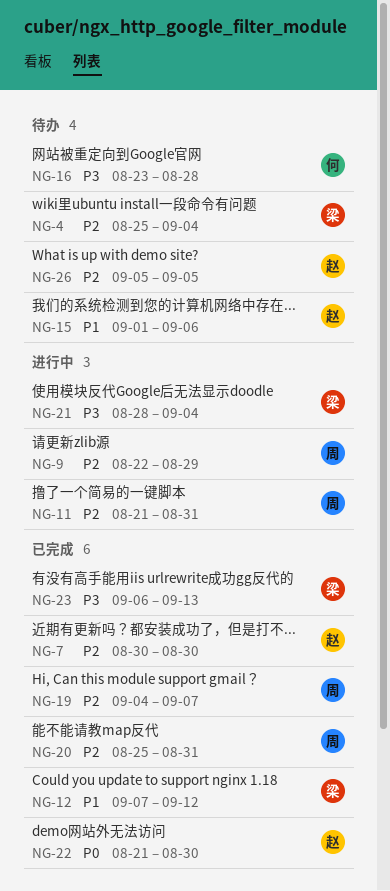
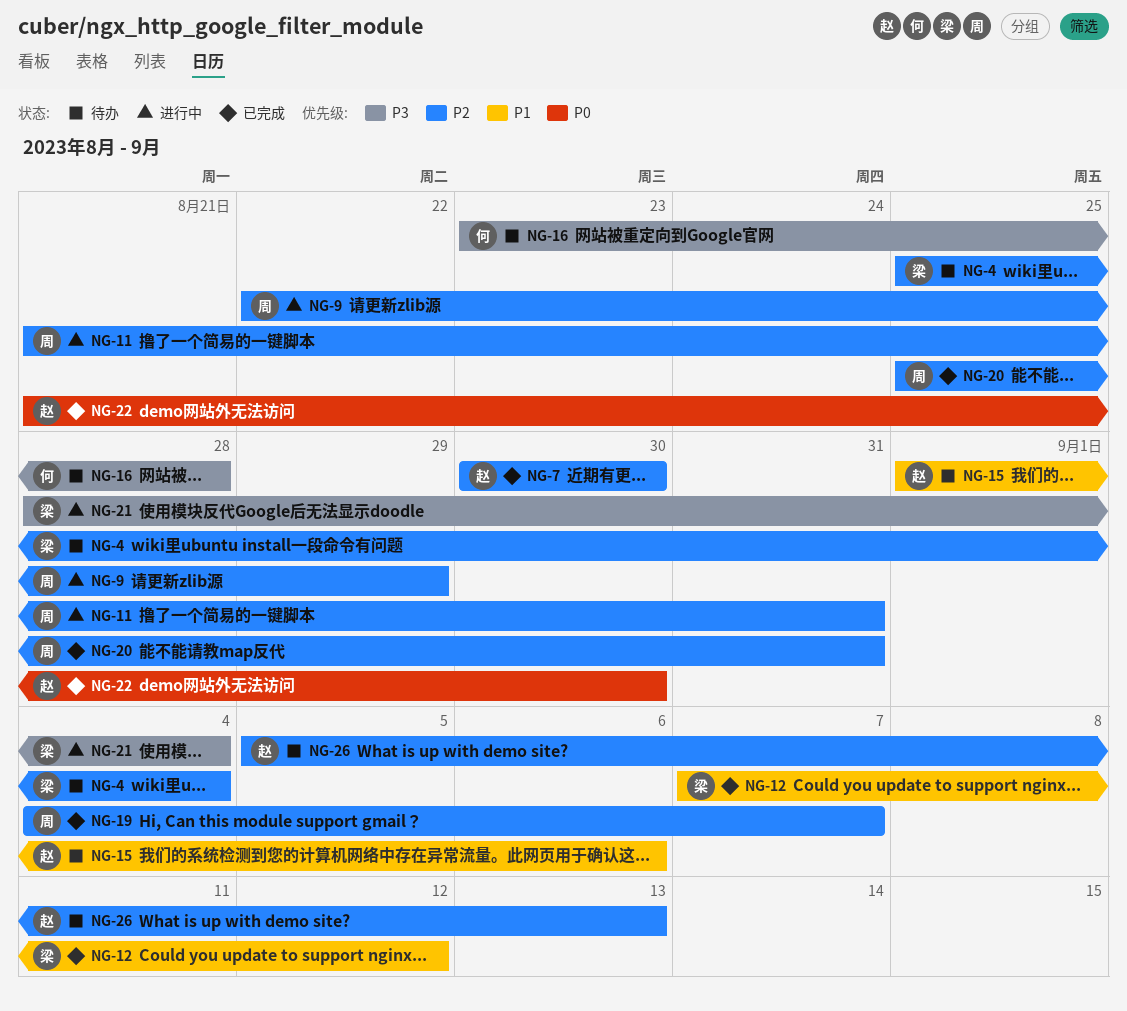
NG-23: present -> none
NG-26, due: Sep 5 -> Sep 13

